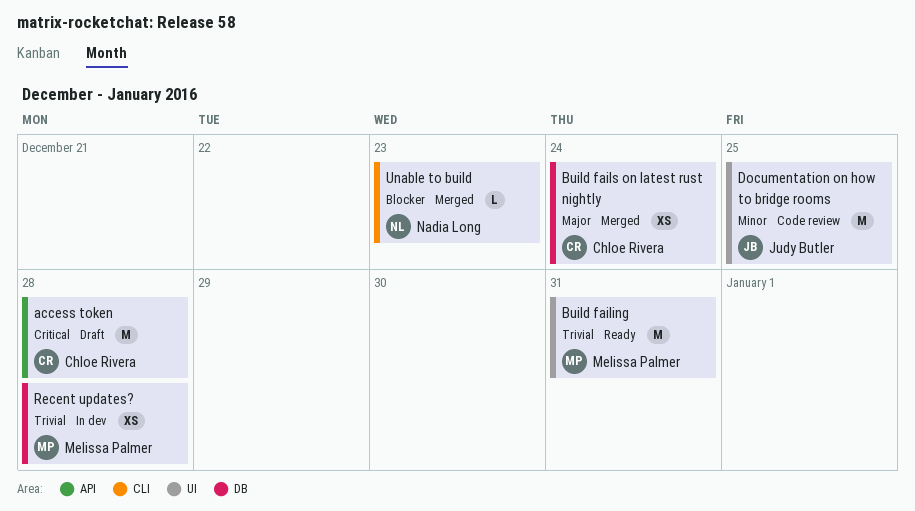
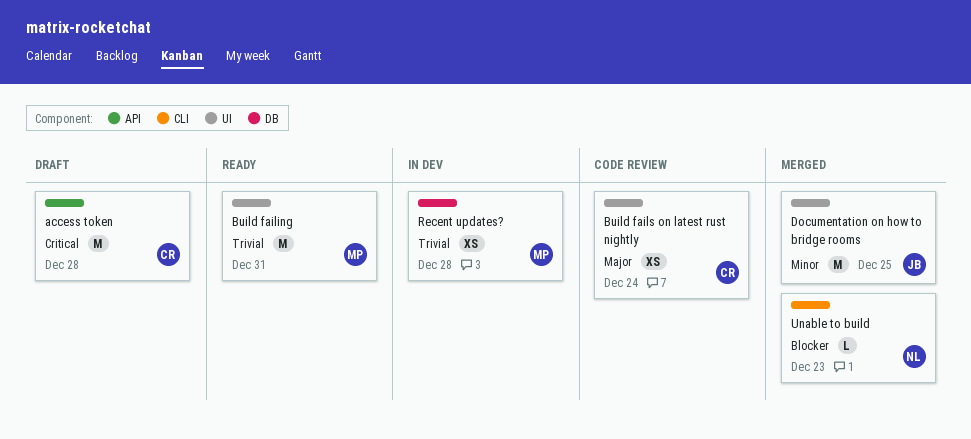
Build fails on latest rust nightly, status: Merged -> Code review
Build fails on latest rust nightly, label: DB -> UI
Documentation on how to bridge rooms, status: Code review -> Merged

